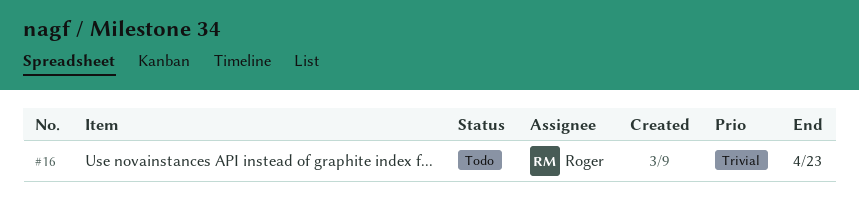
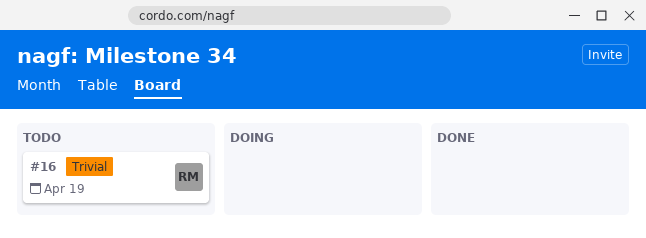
#16, due: Apr 23 -> Apr 19

